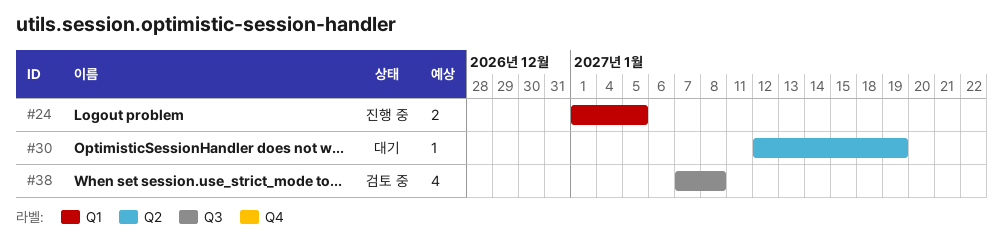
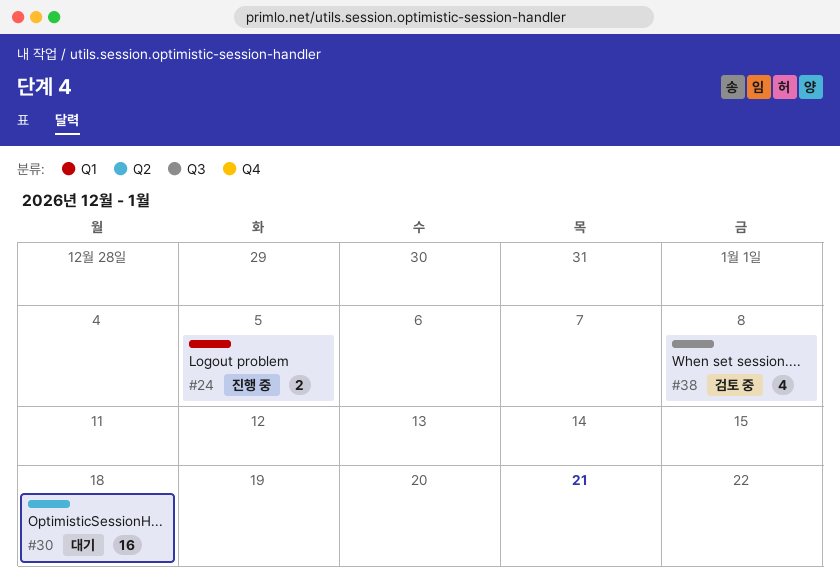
#30, estimate: 1 -> 16
#30, due: Jan 19 -> Jan 18

